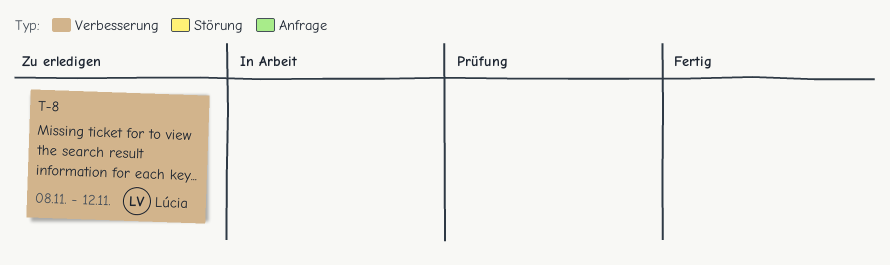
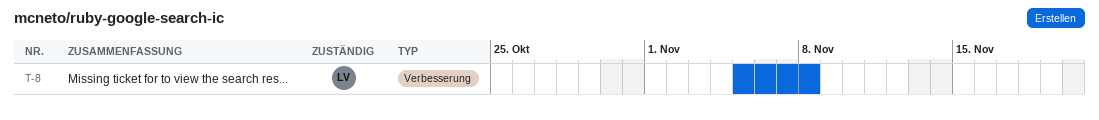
T-8, start: Nov 8 -> Nov 5
T-8, due: Nov 12 -> Nov 8

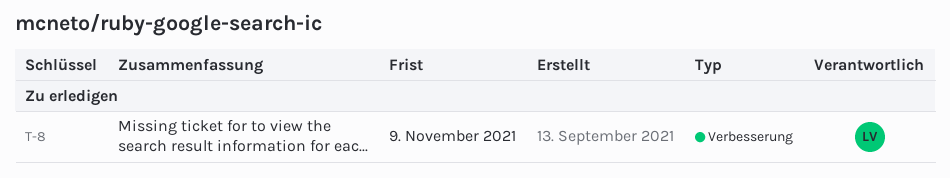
T-8, due: Nov 8 -> Nov 9

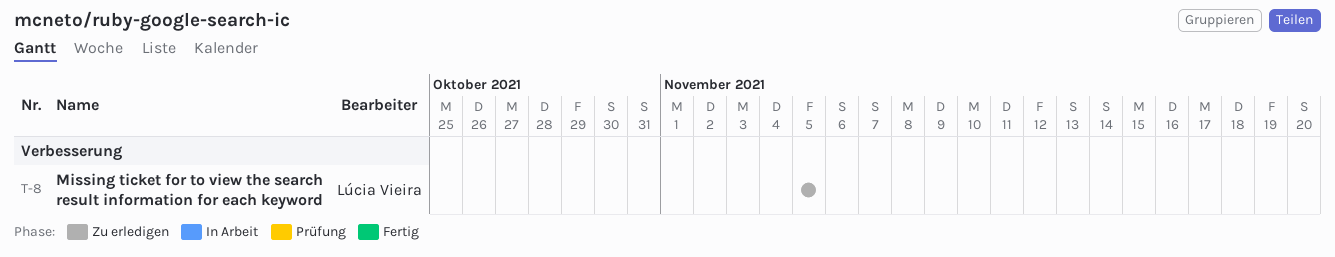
T-8, due: Nov 9 -> Nov 5

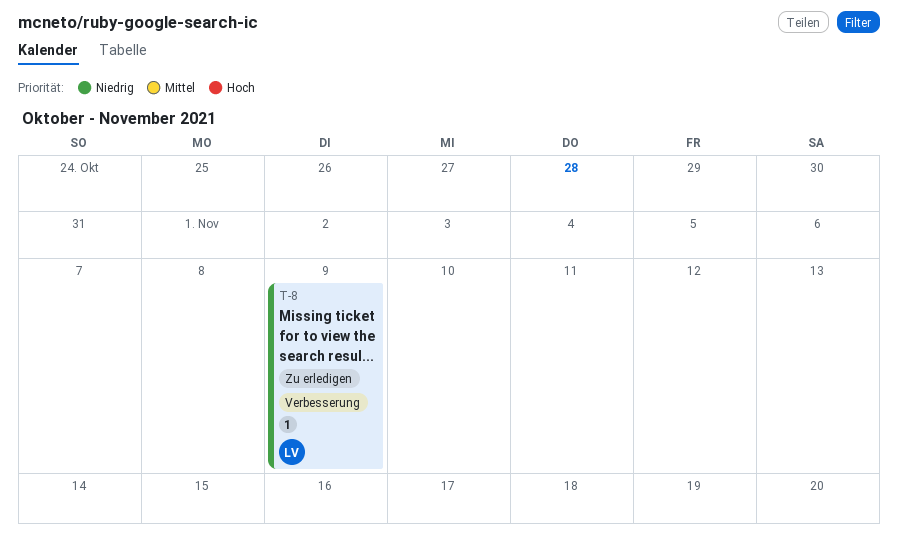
T-8, due: Nov 5 -> Nov 9

